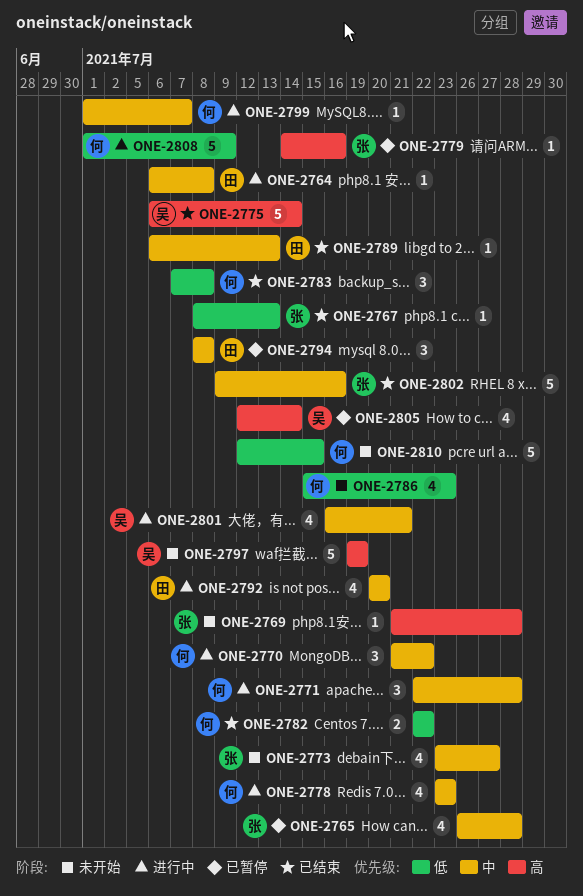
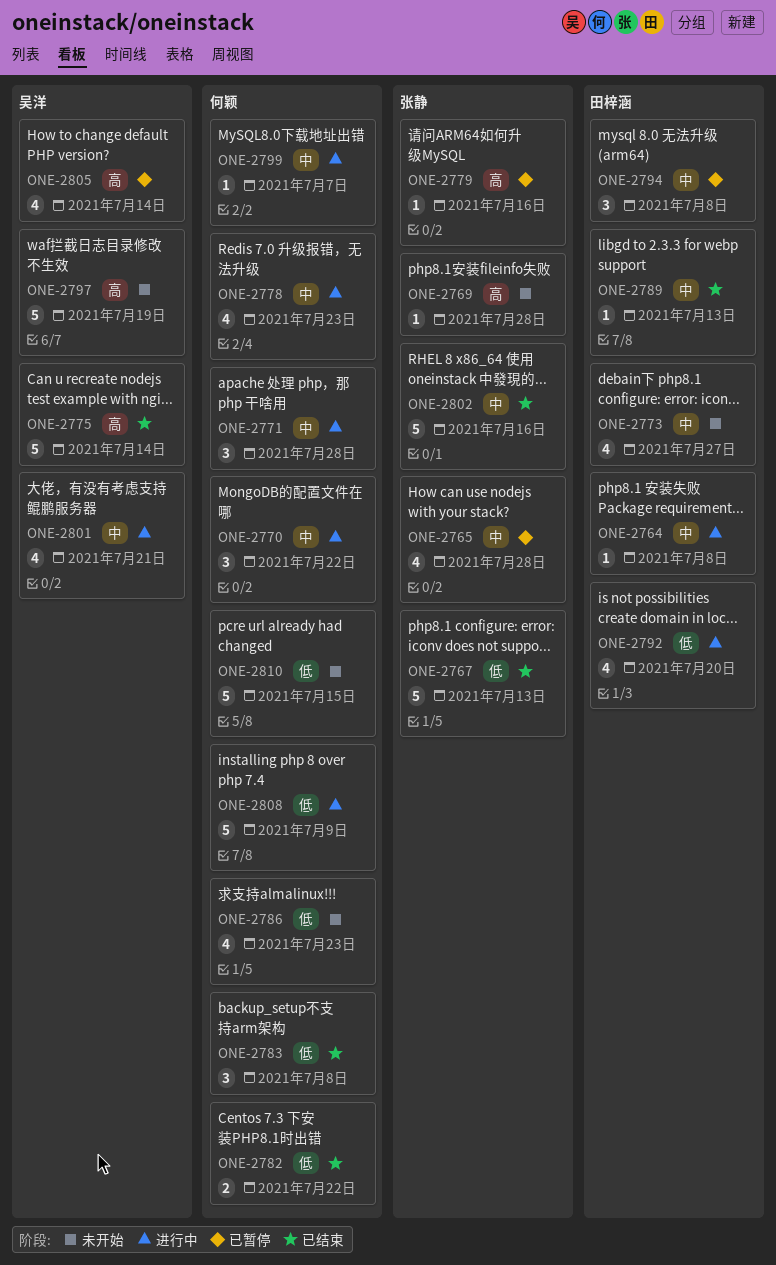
ONE-2767, estimate: 1 -> 5
ONE-2773, owner: 张静 -> 田梓涵
ONE-2792, priority: 中 -> 低

